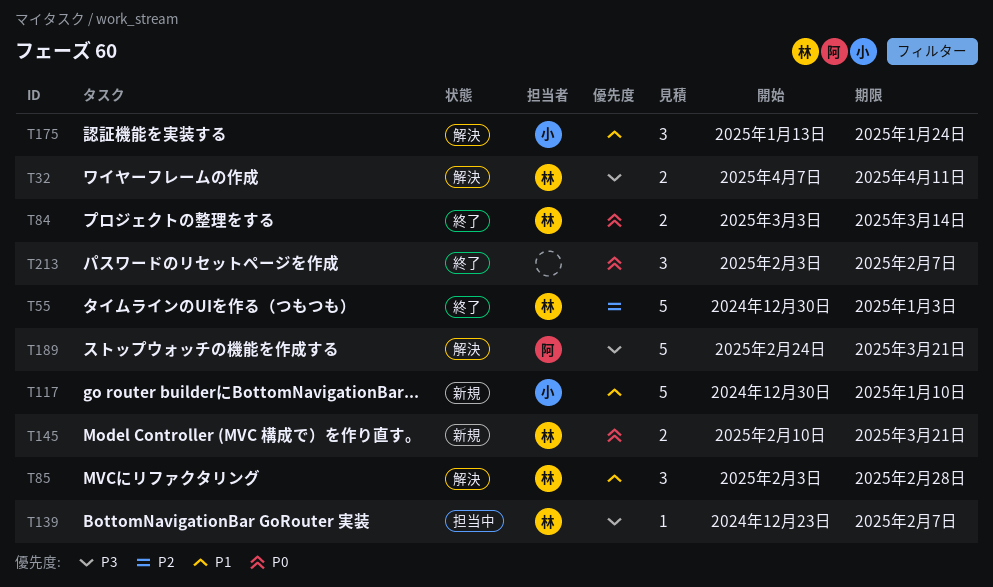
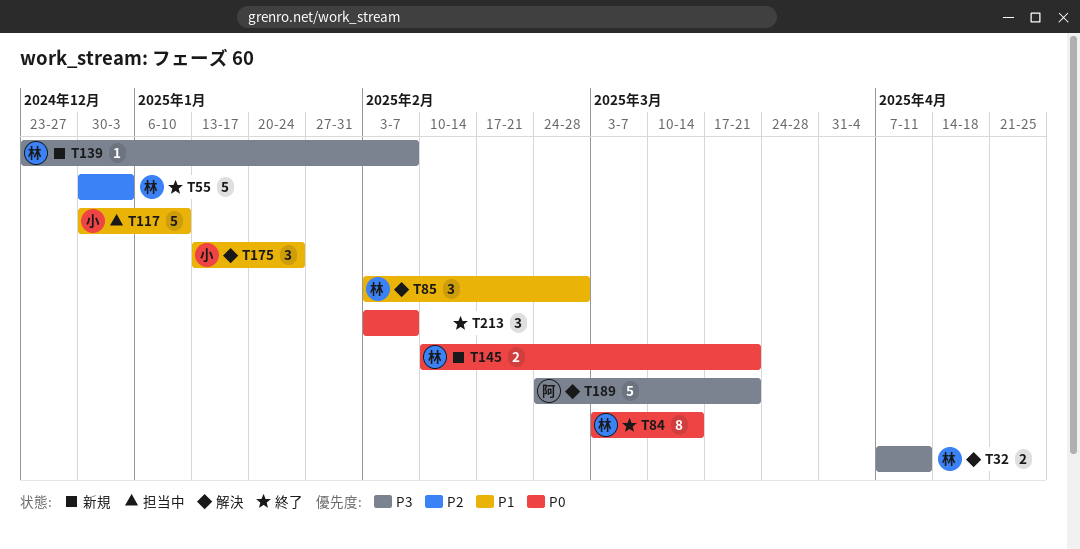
T84, estimate: 2 -> 8
T117, status: 新規 -> 担当中
T139, status: 担当中 -> 新規

